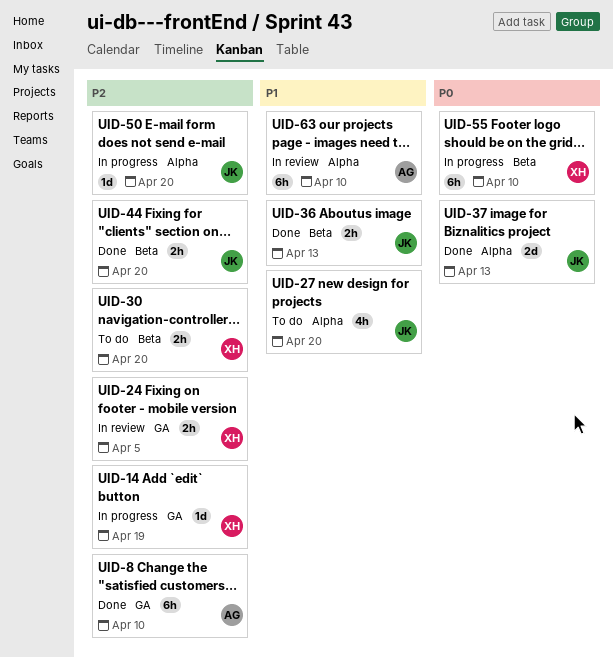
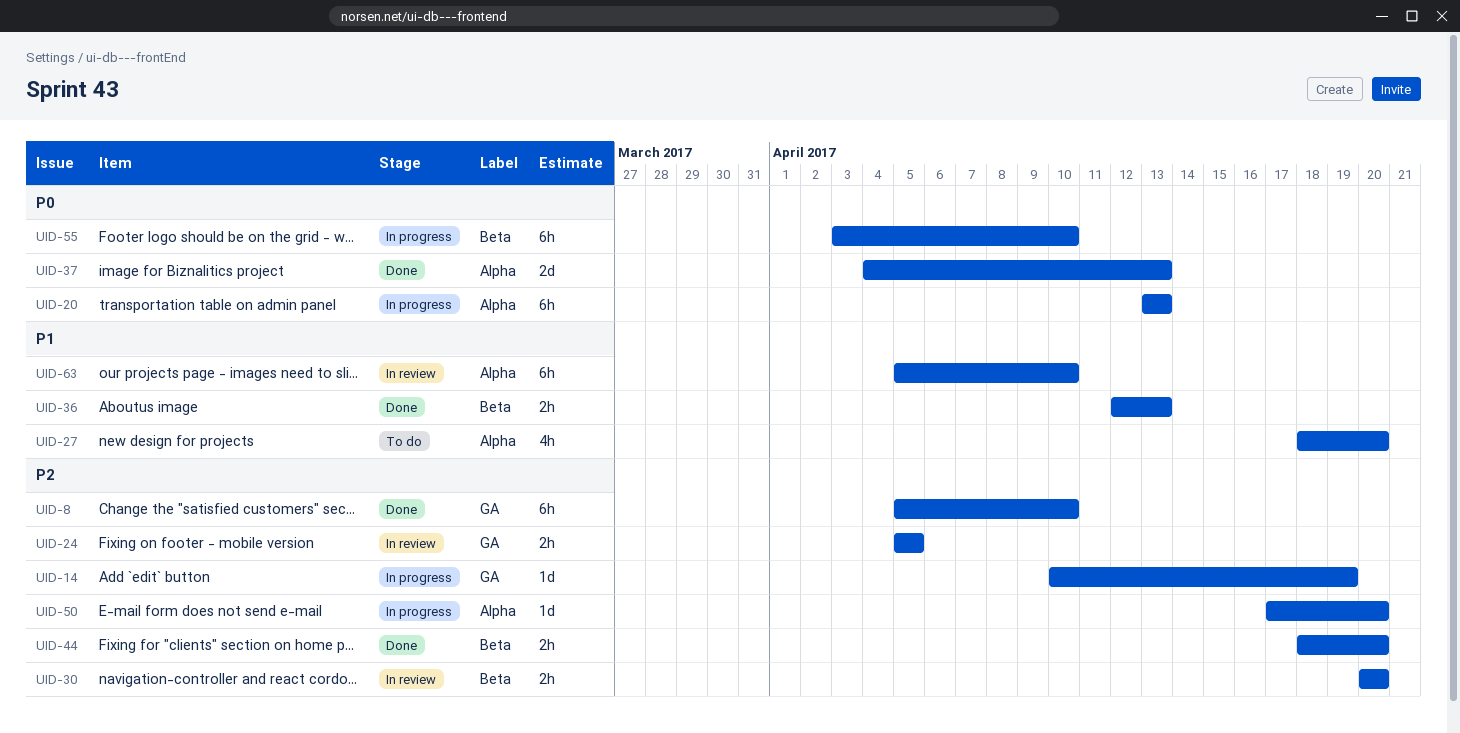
UID-20: none -> present
UID-30, status: To do -> In review

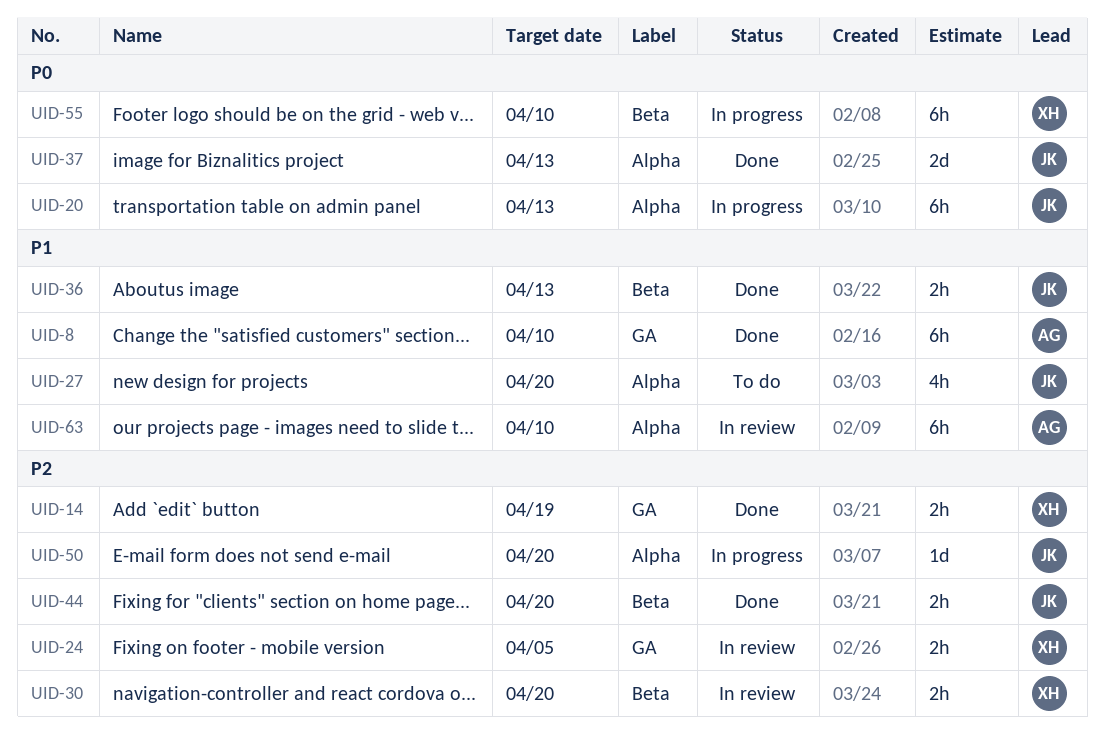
UID-8, priority: P2 -> P1
UID-14, status: In progress -> Done
UID-14, estimate: 1d -> 2h

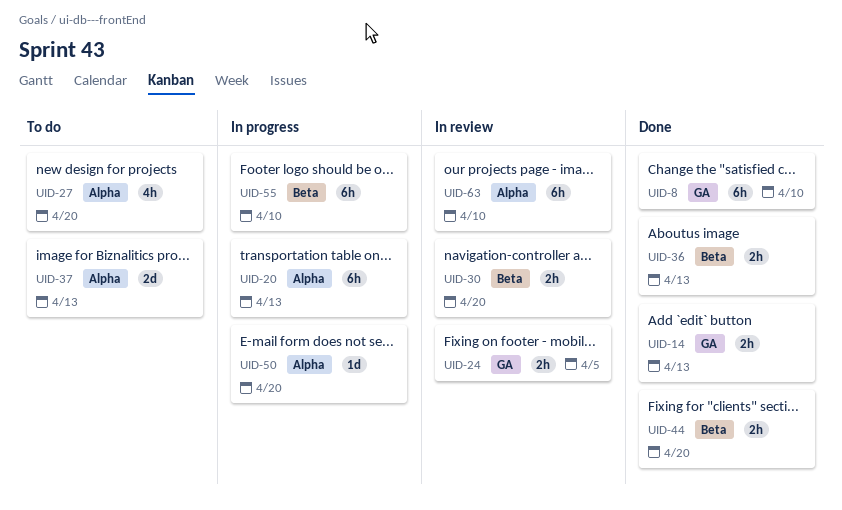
UID-14, due: Apr 19 -> Apr 13
UID-37, status: Done -> To do

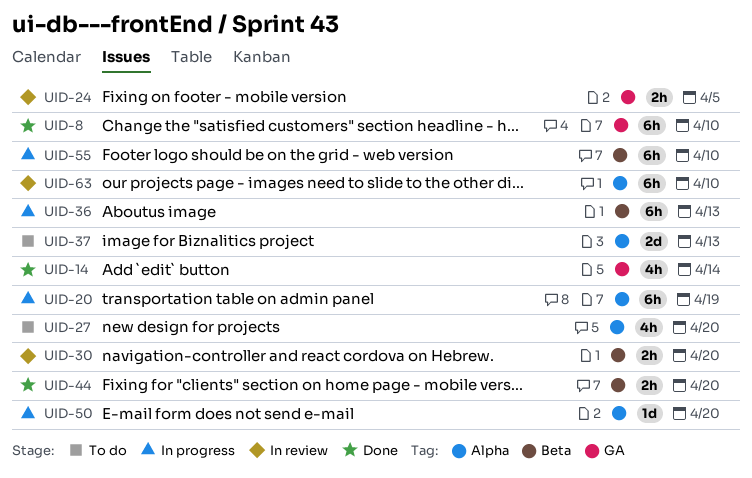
UID-14, estimate: 2h -> 4h
UID-14, due: Apr 13 -> Apr 14
UID-20, due: Apr 13 -> Apr 19
UID-36, status: Done -> In progress
UID-36, estimate: 2h -> 6h

